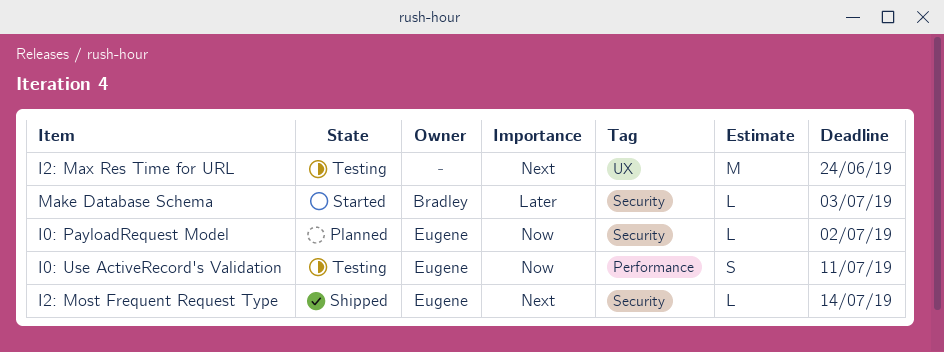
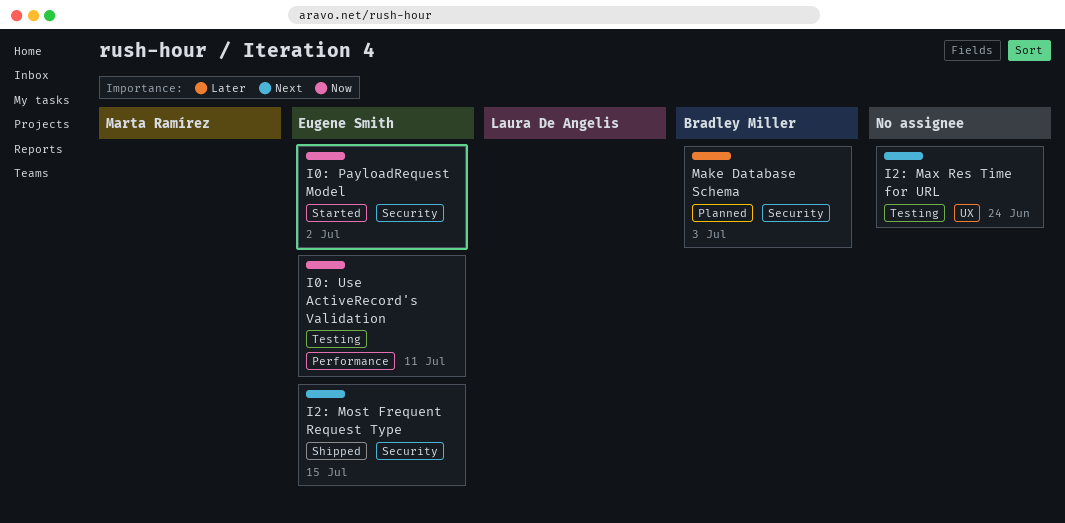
I0: PayloadRequest Model, status: Planned -> Started
I2: Most Frequent Request Type, due: Jul 14 -> Jul 15
Make Database Schema, status: Started -> Planned

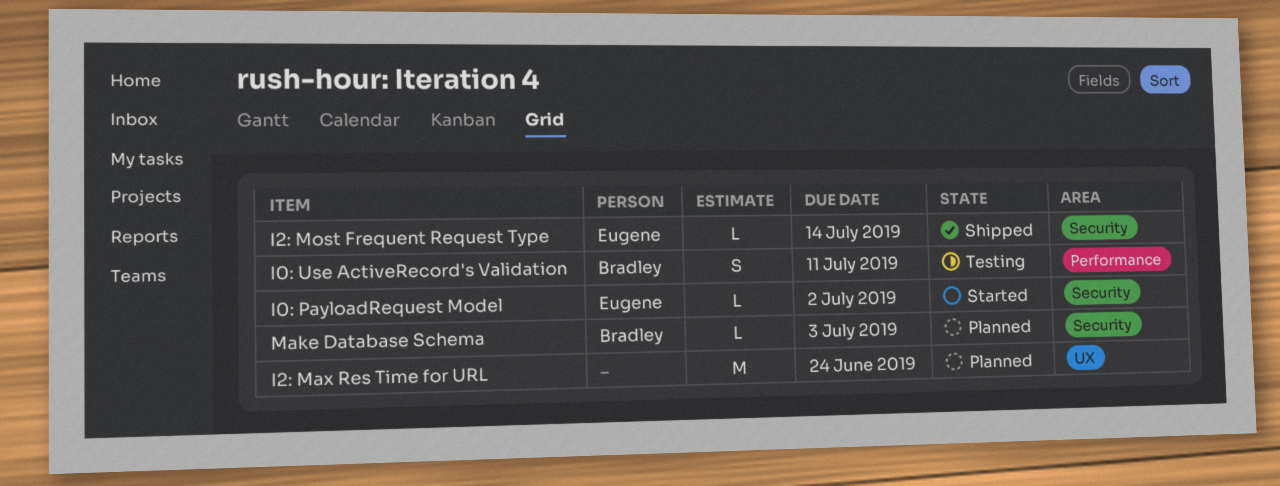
I0: Use ActiveRecord's Validation, owner: Eugene Smith -> Bradley Miller
I2: Max Res Time for URL, status: Testing -> Planned
I2: Most Frequent Request Type, due: Jul 15 -> Jul 14

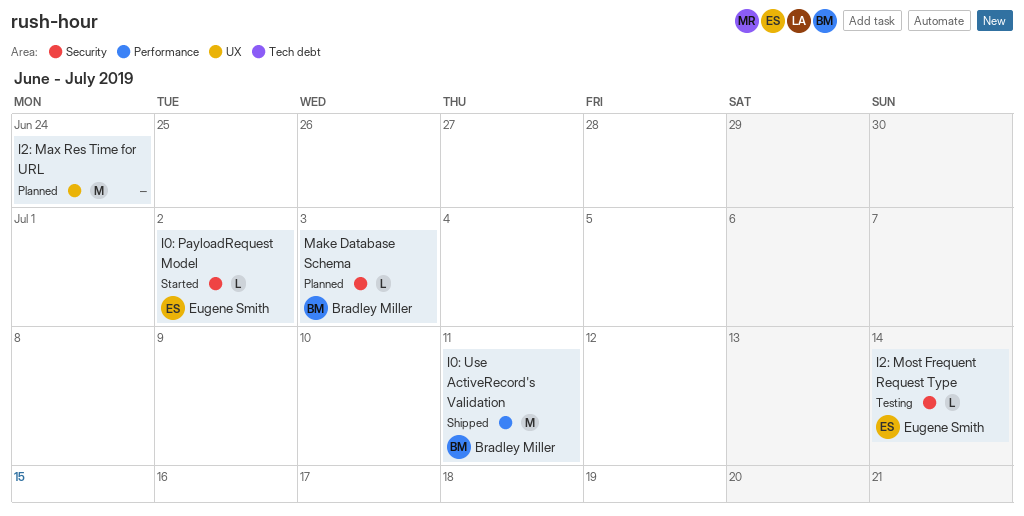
I0: Use ActiveRecord's Validation, status: Testing -> Shipped
I0: Use ActiveRecord's Validation, estimate: S -> M
I2: Most Frequent Request Type, status: Shipped -> Testing

